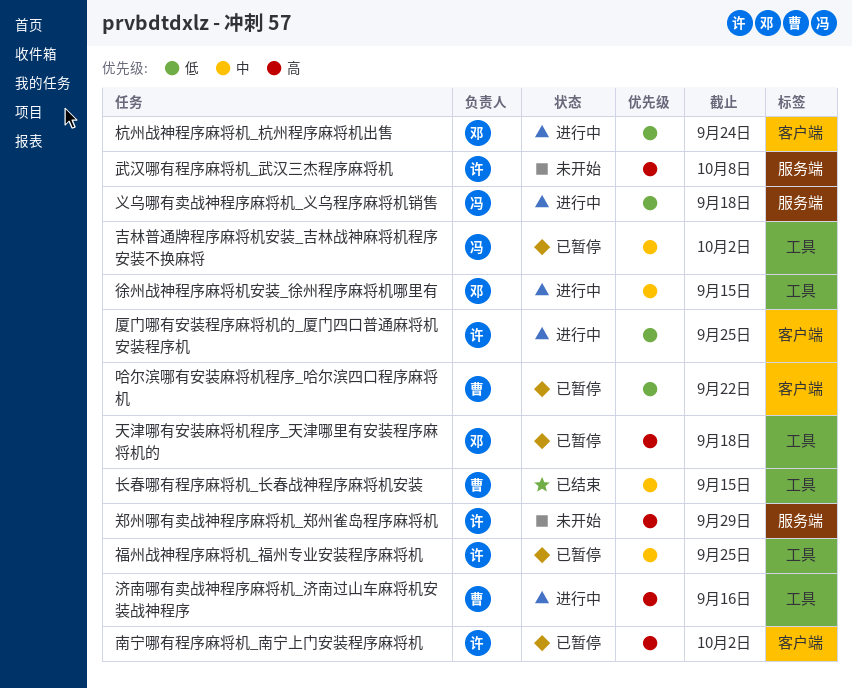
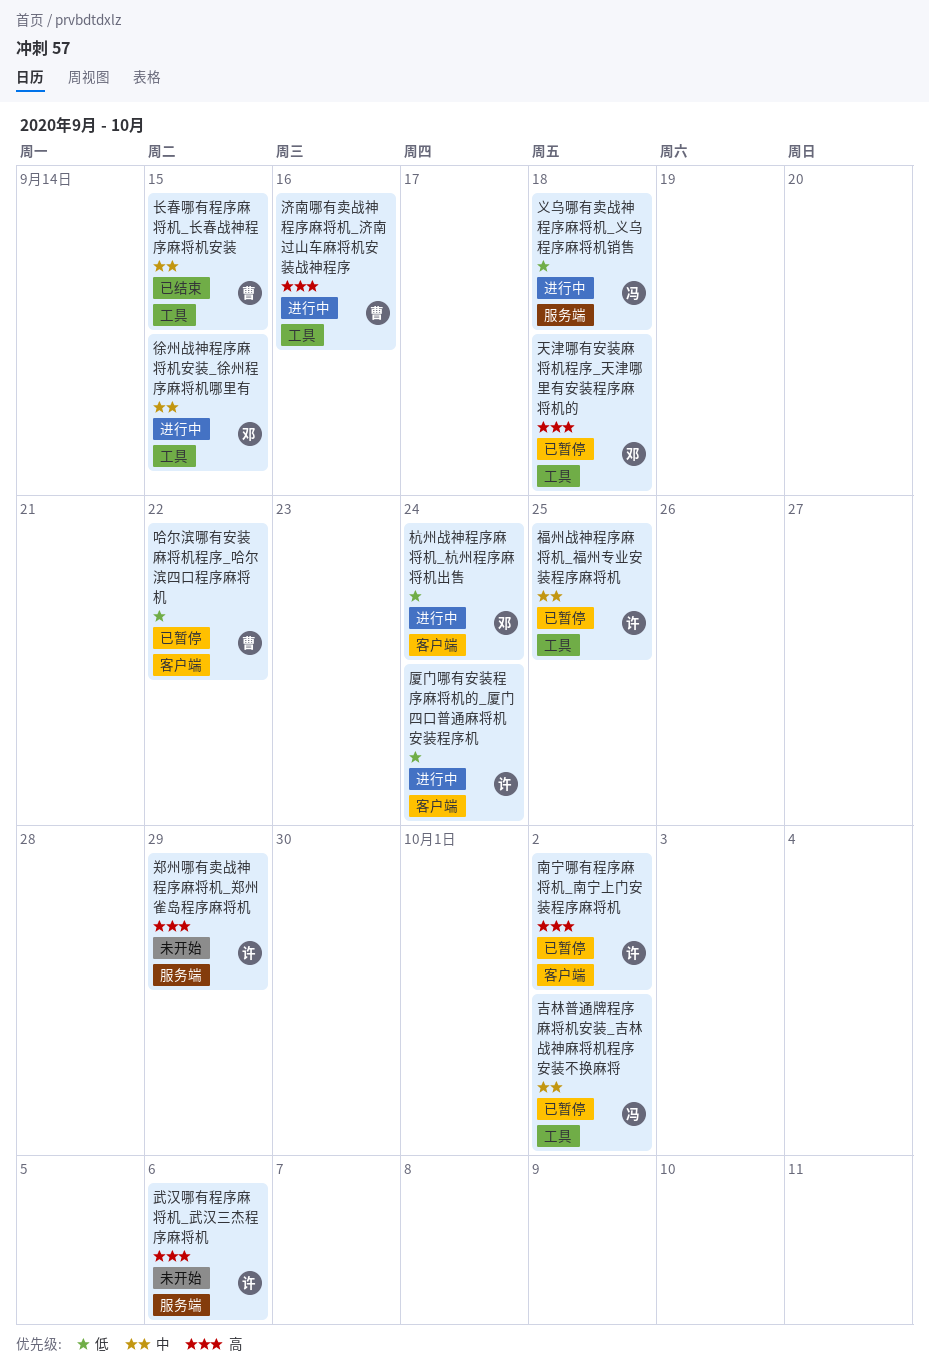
厦门哪有安装程序麻将机的_厦门四口普通麻将机安装程序机, due: Sep 25 -> Sep 24
武汉哪有程序麻将机_武汉三杰程序麻将机, due: Oct 8 -> Oct 6

